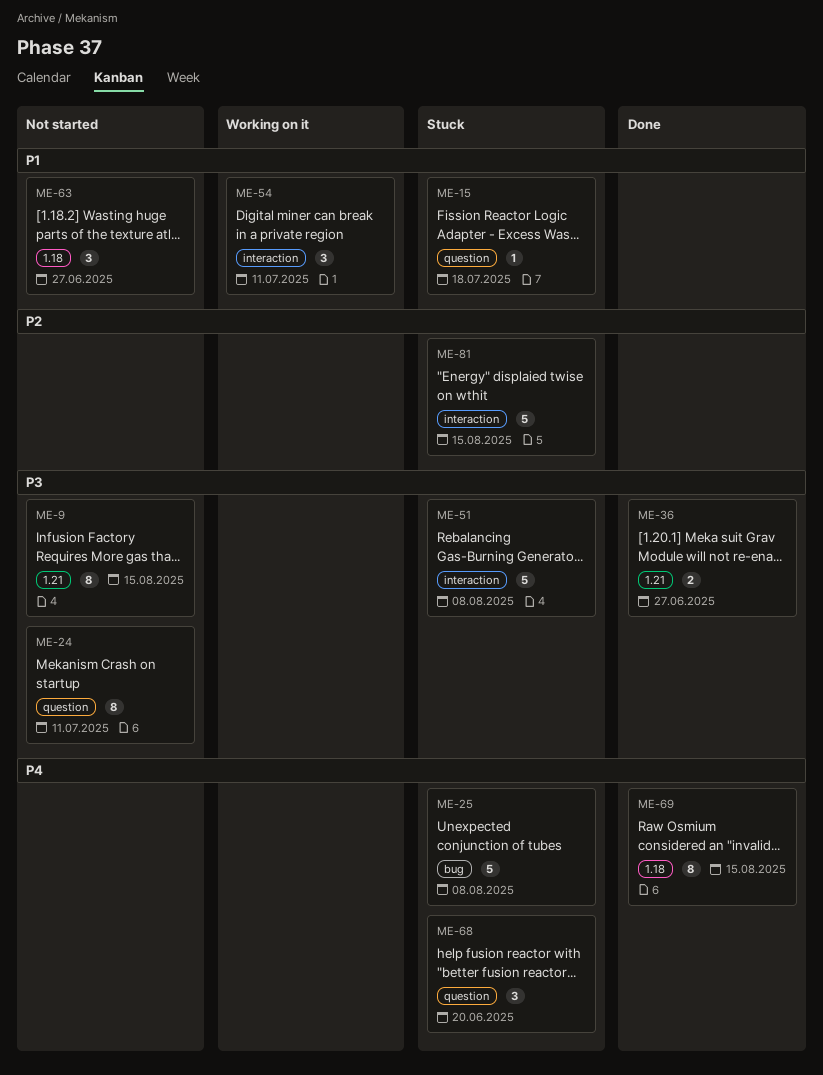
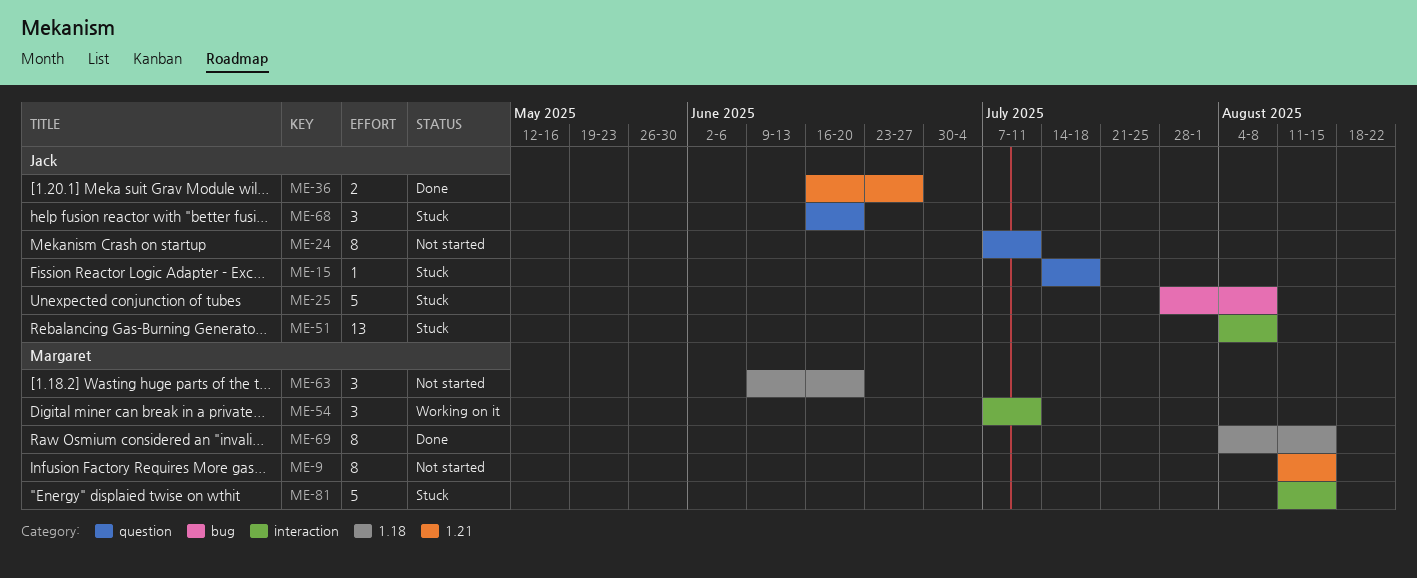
ME-51, estimate: 5 -> 13
ME-63, due: Jun 27 -> Jun 20

